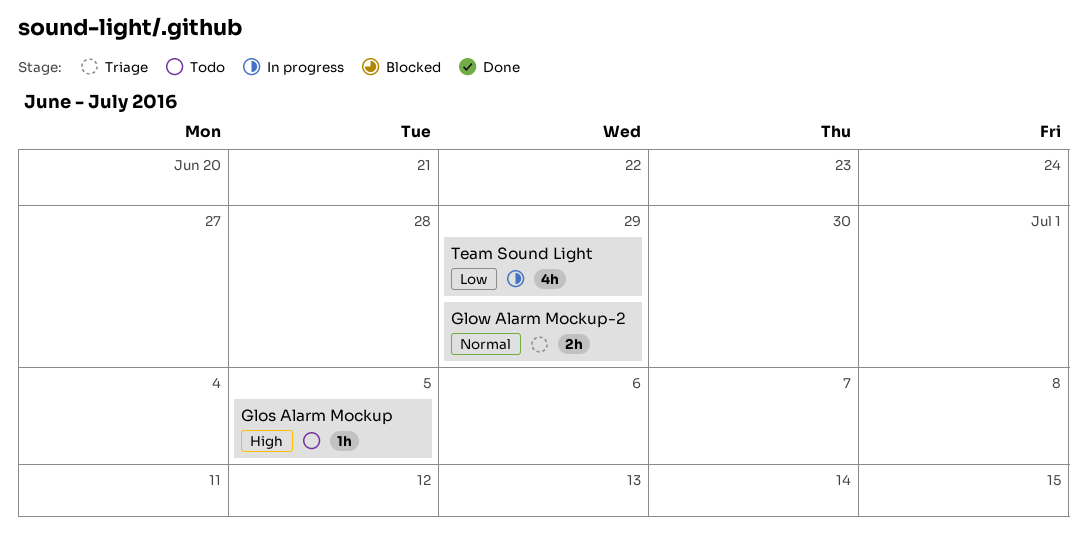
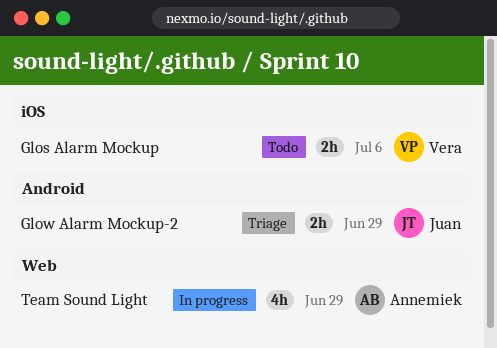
Glos Alarm Mockup, estimate: 1h -> 2h
Glos Alarm Mockup, due: Jul 5 -> Jul 6

